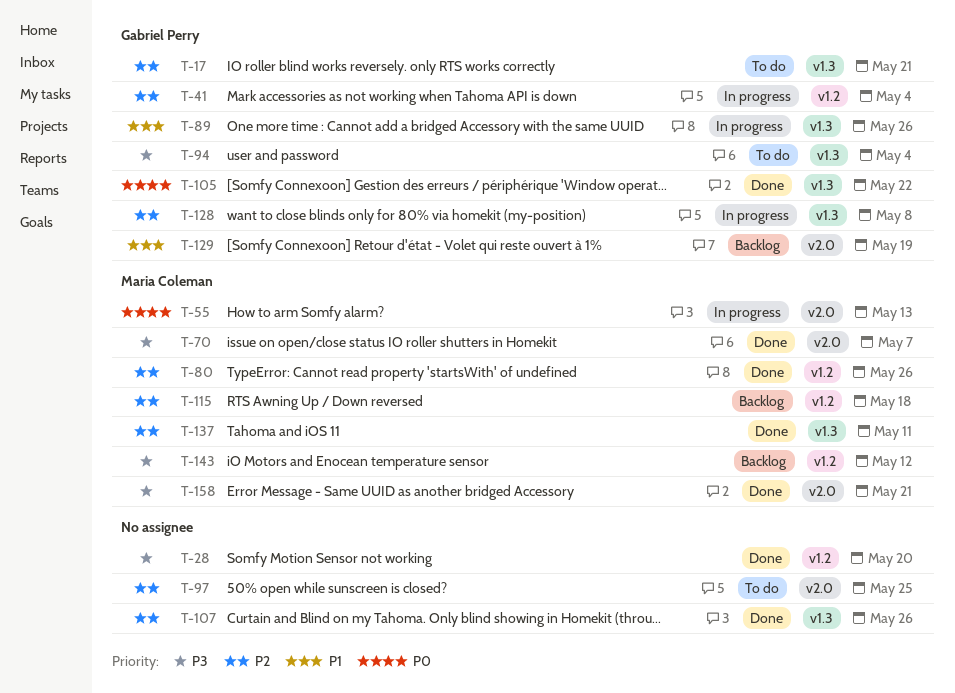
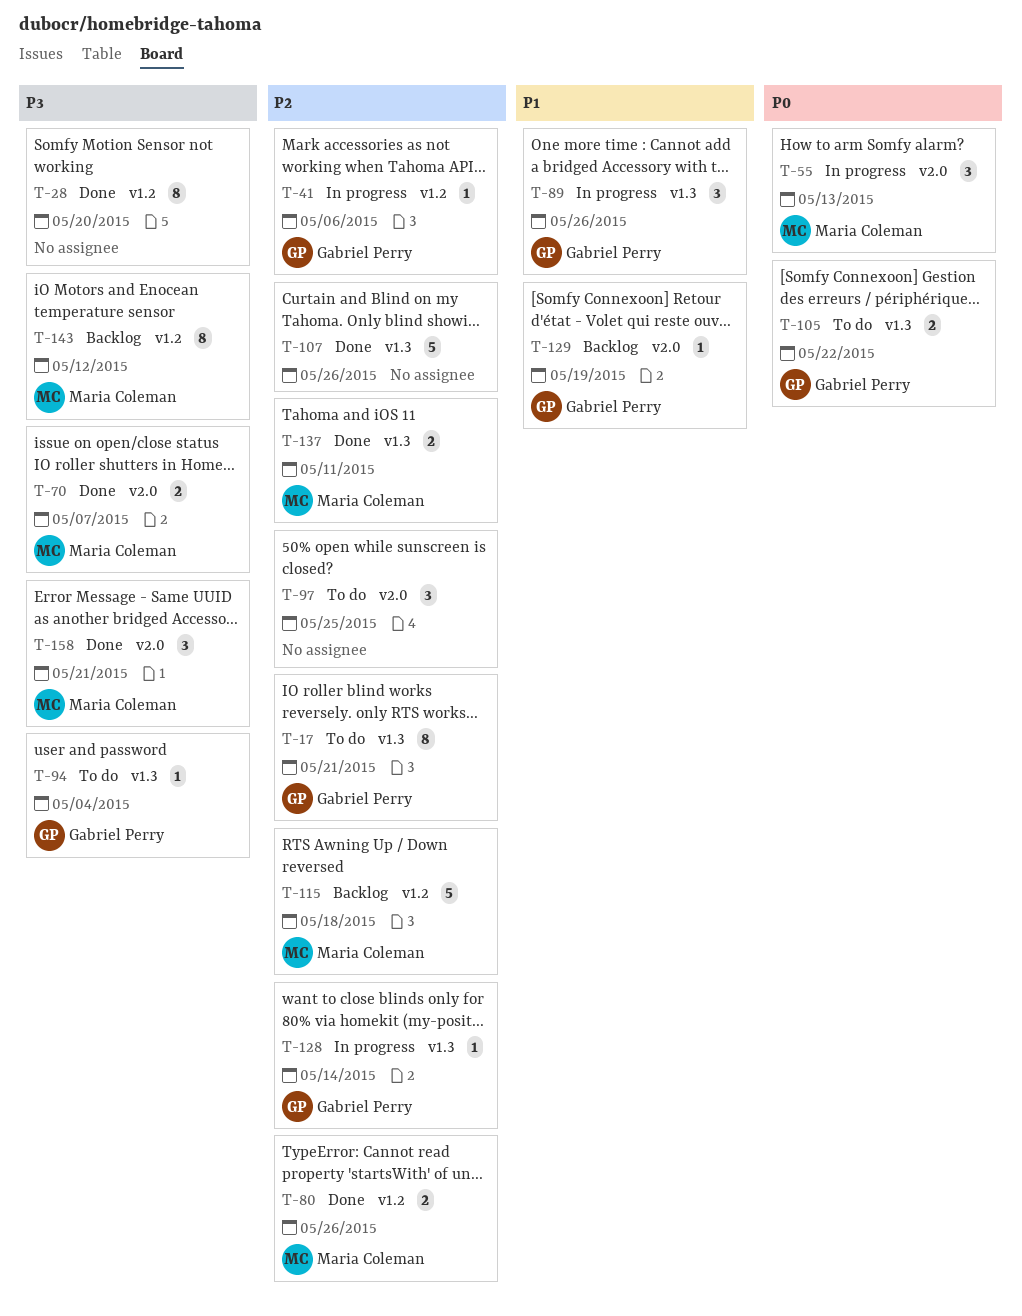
T-41, due: May 4 -> May 6
T-105, status: Done -> To do
T-128, due: May 8 -> May 14

